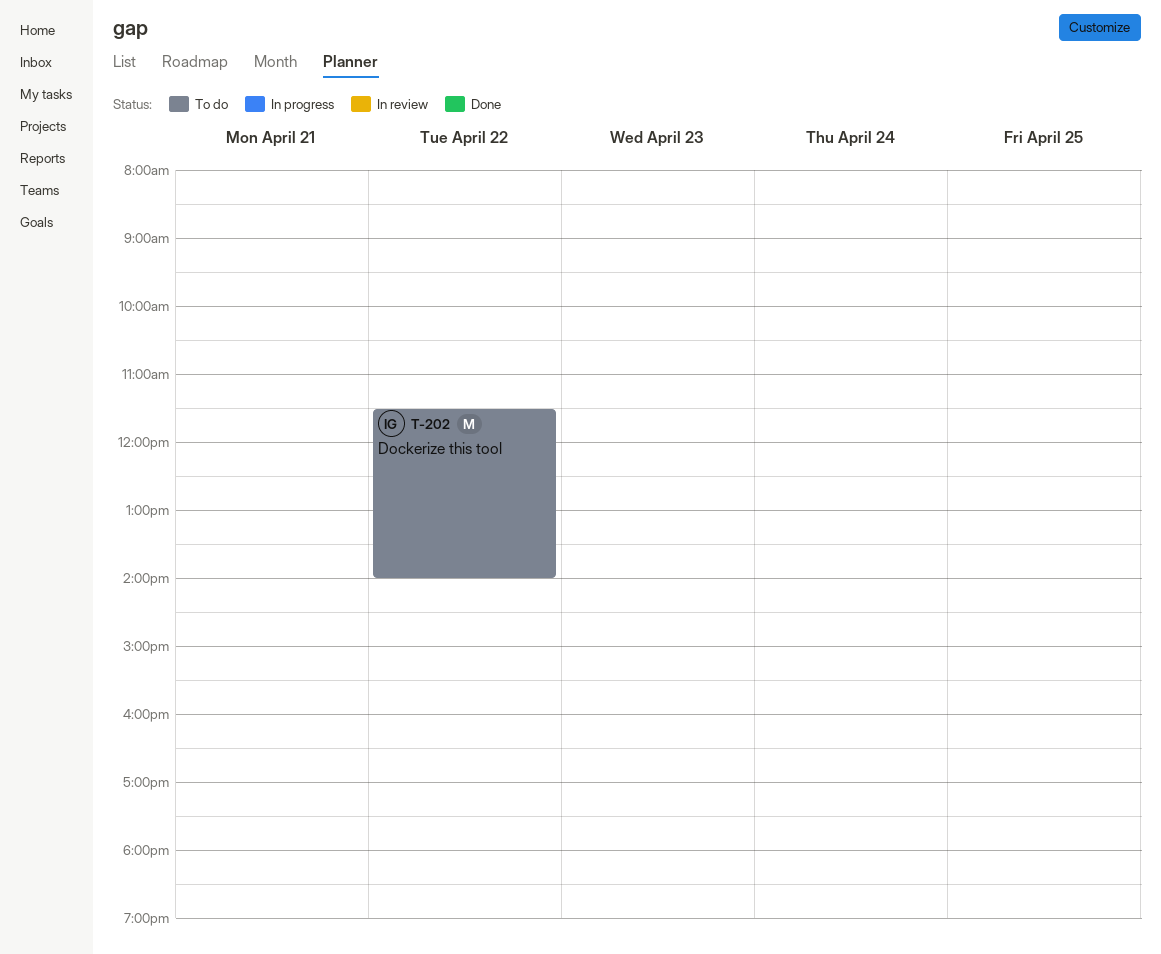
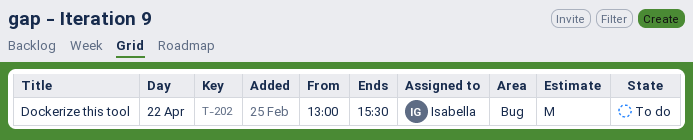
T-202, begins: 11:30 -> 13:00
T-202, ends: 14:00 -> 15:30

